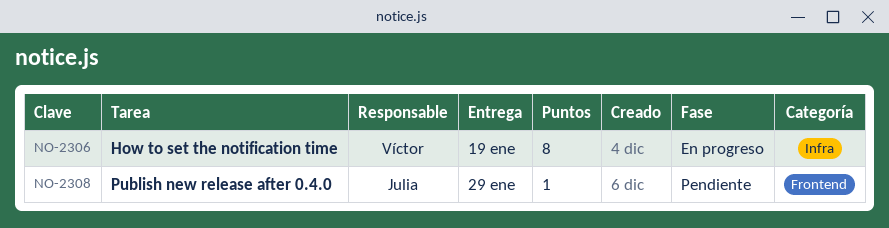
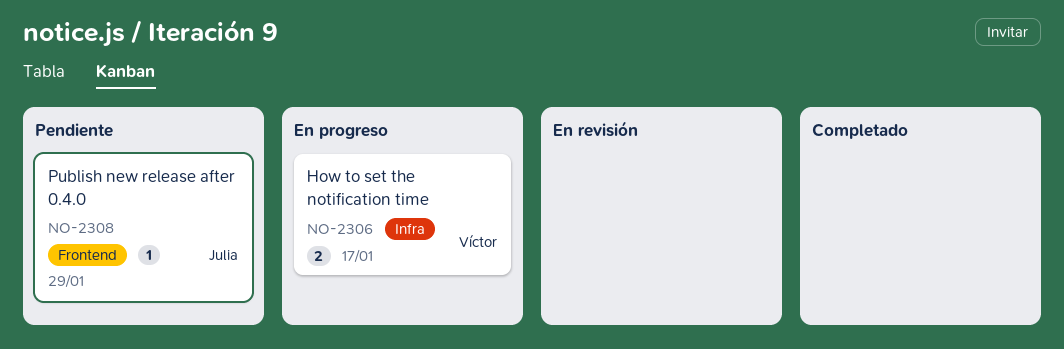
NO-2306, estimate: 8 -> 2
NO-2306, due: Jan 19 -> Jan 17

